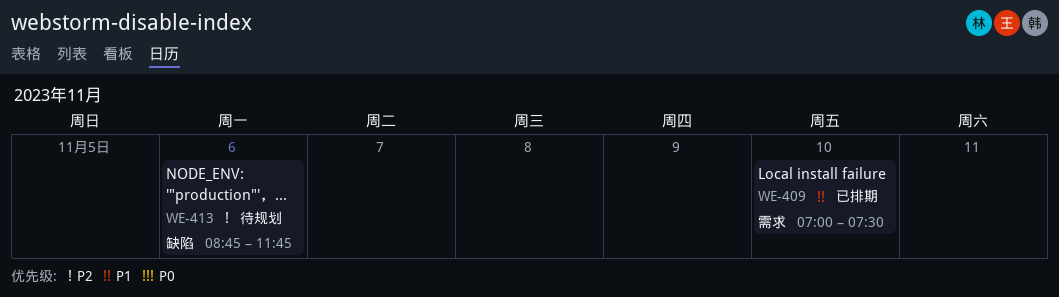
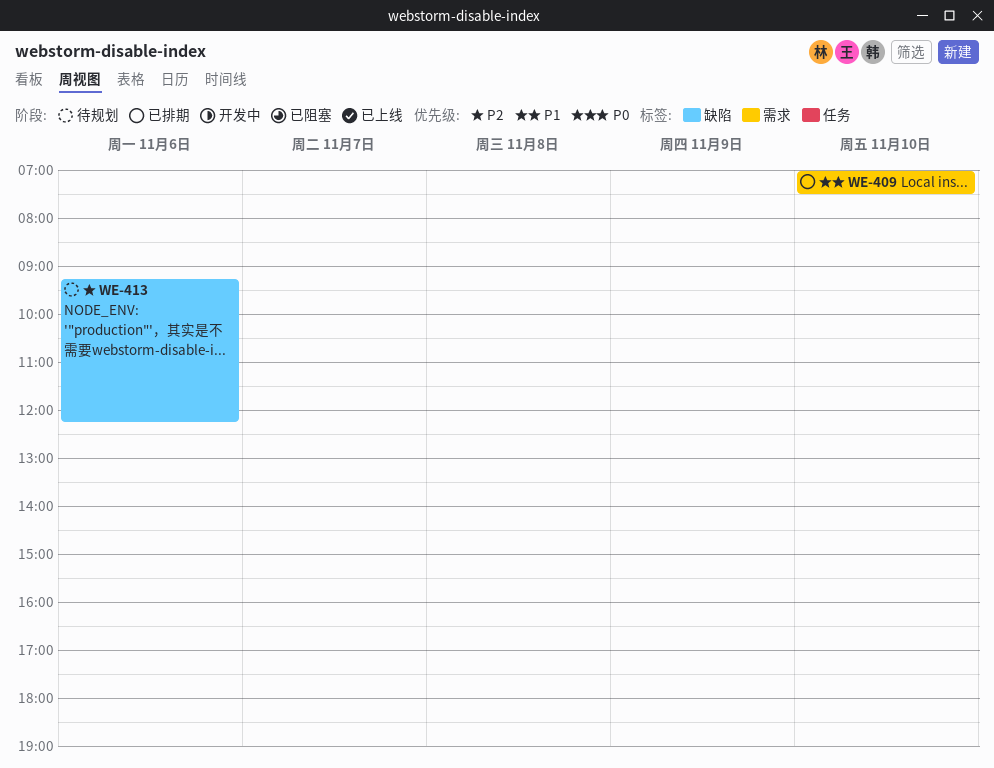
WE-413, begins: 08:45 -> 09:15
WE-413, ends: 11:45 -> 12:15

